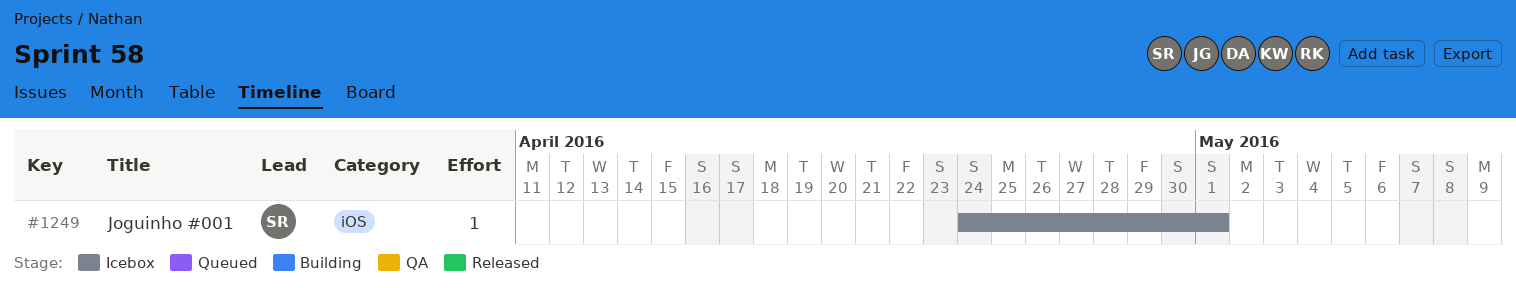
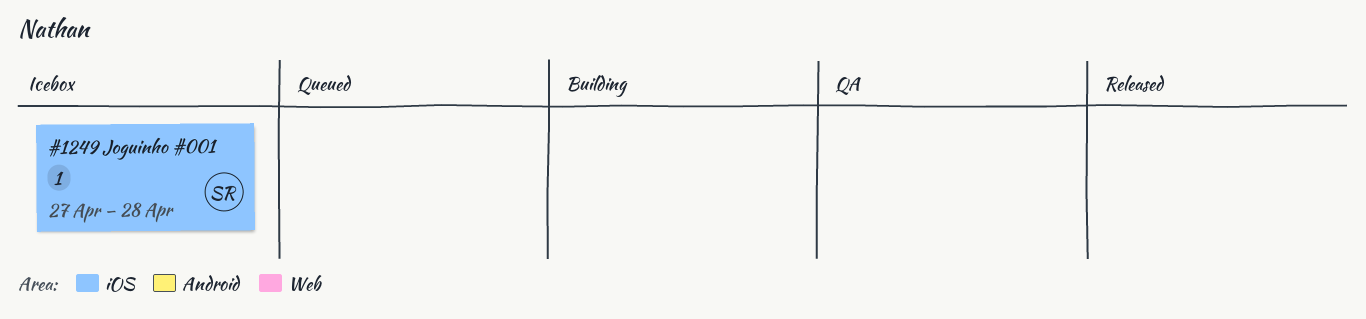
#1249, start: Apr 24 -> Apr 27
#1249, due: May 1 -> Apr 28

